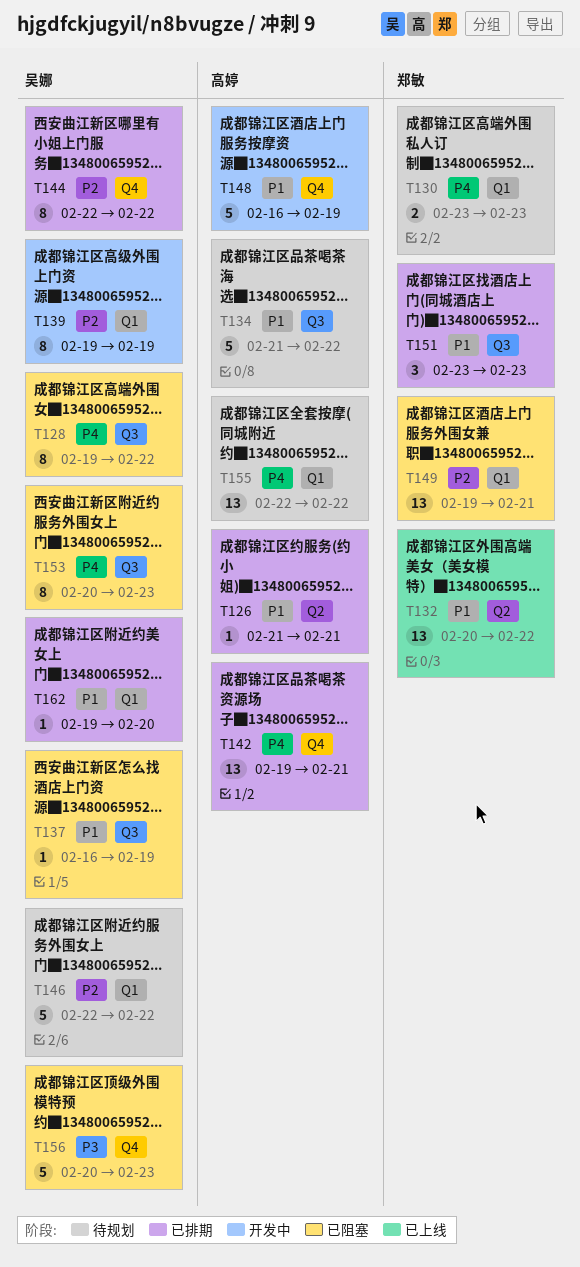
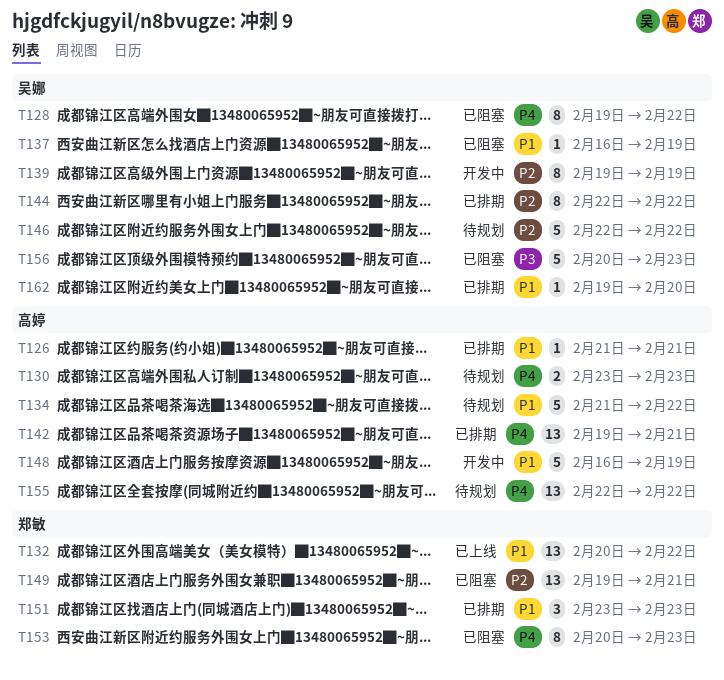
T130, owner: 郑敏 -> 高婷
T153, owner: 吴娜 -> 郑敏

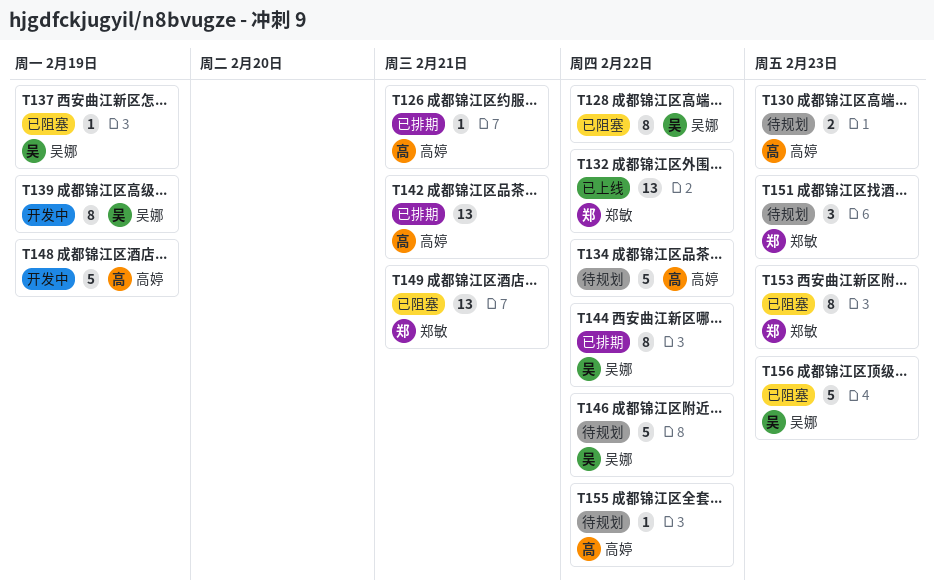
T151, status: 已排期 -> 待规划
T155, estimate: 13 -> 1
T162: present -> none

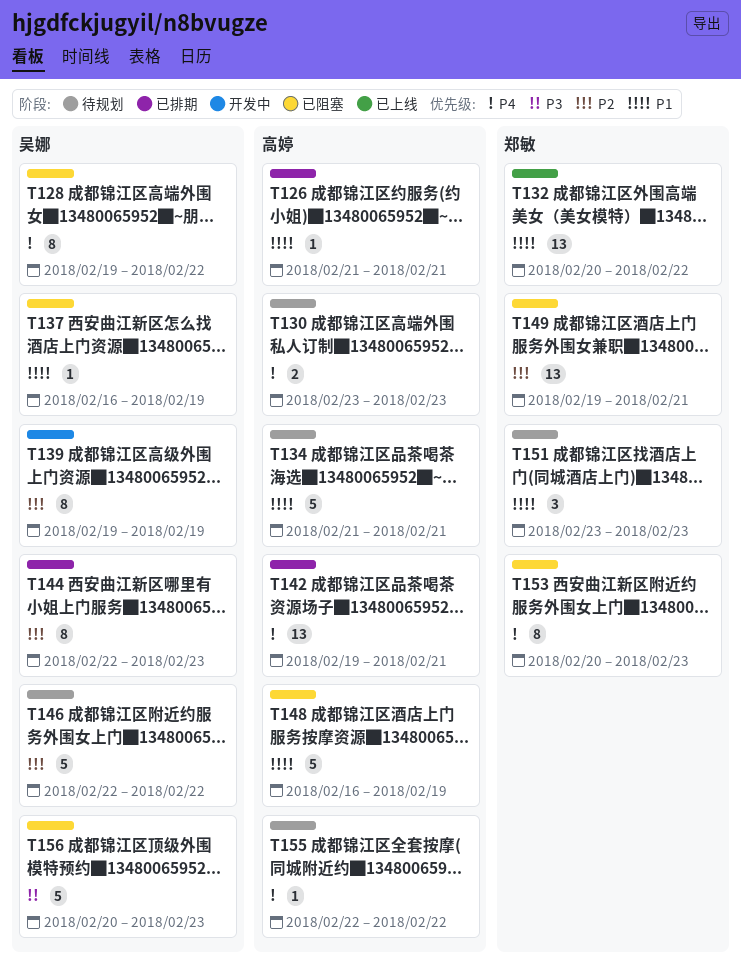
T134, due: Feb 22 -> Feb 21
T144, due: Feb 22 -> Feb 23
T148, status: 开发中 -> 已阻塞

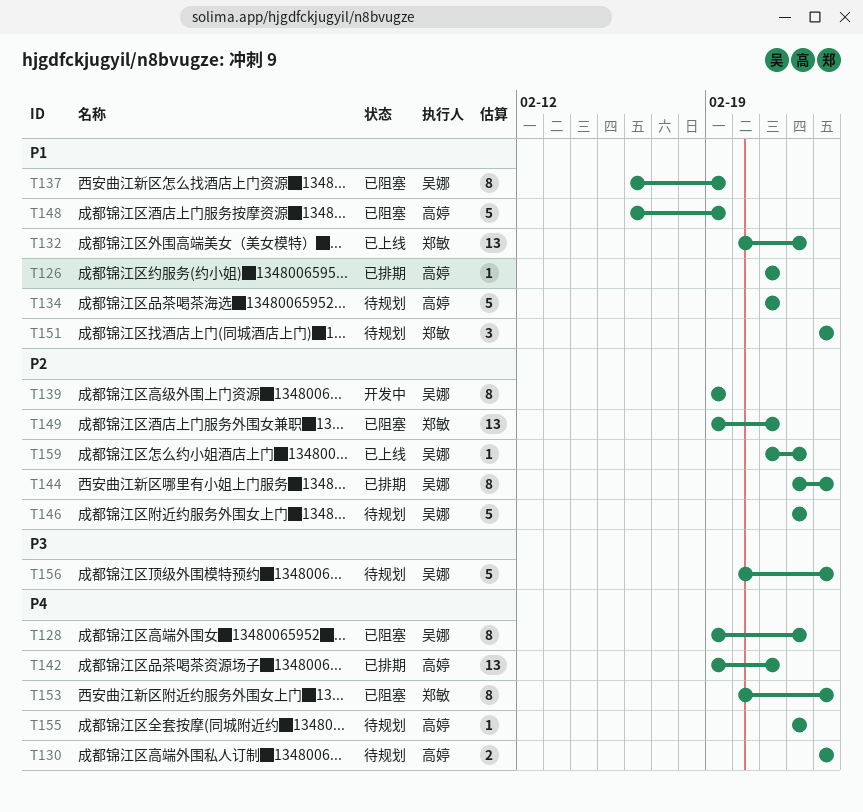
T137, estimate: 1 -> 8
T156, status: 已阻塞 -> 待规划
T159: none -> present

